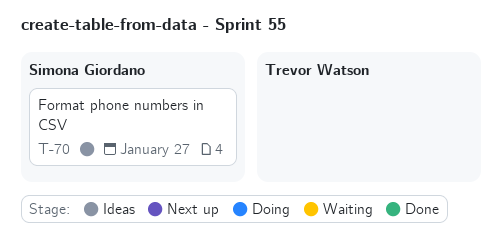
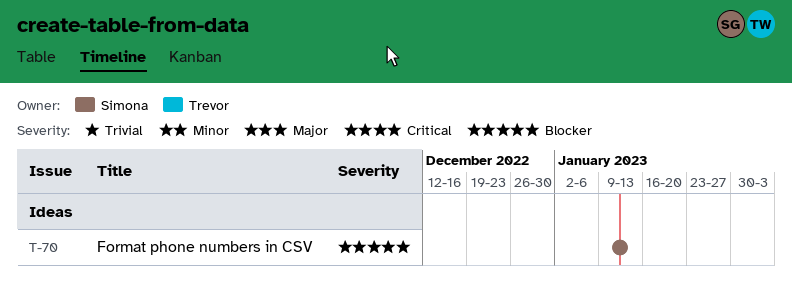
T-70, due: Jan 27 -> Jan 13

